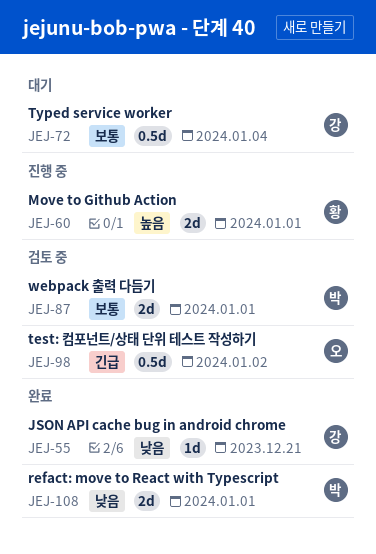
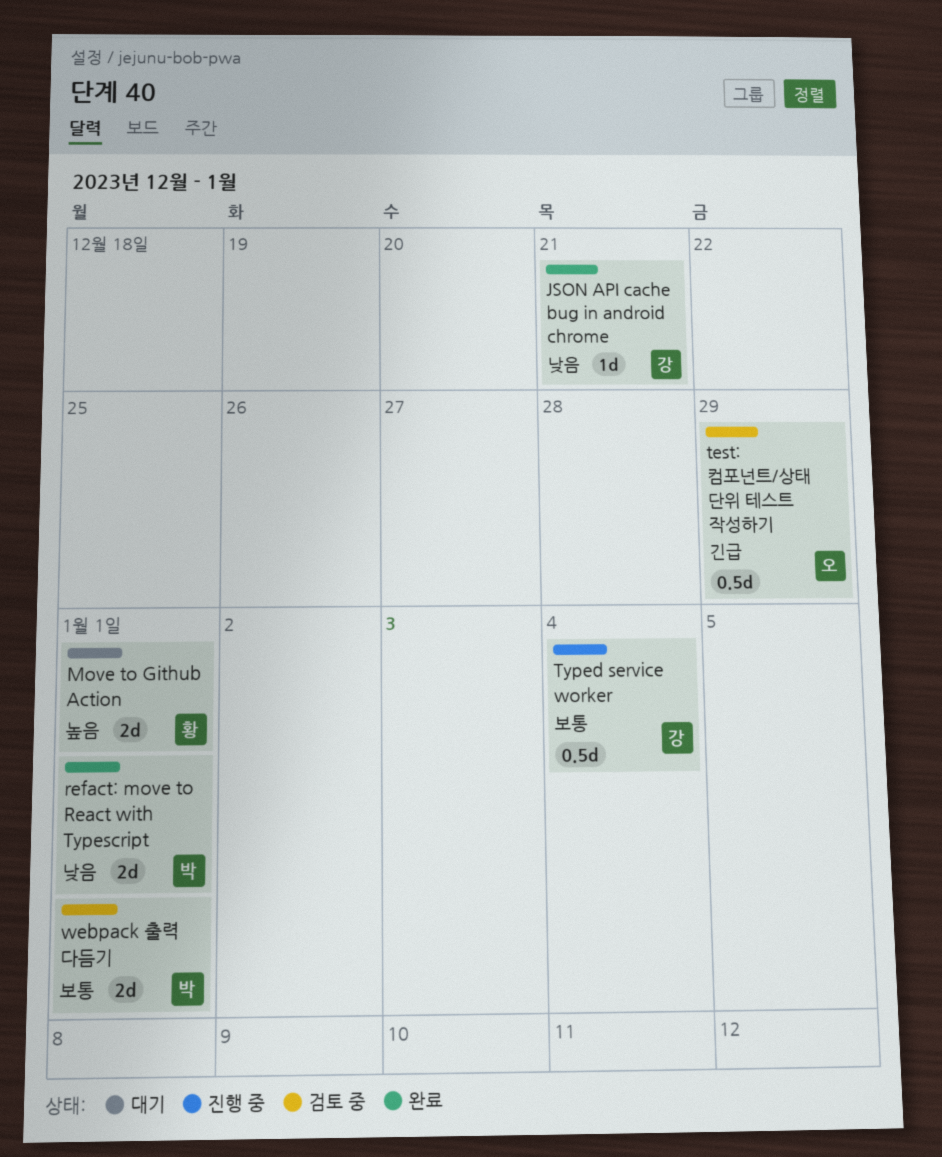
Move to Github Action, status: 진행 중 -> 대기
test: 컴포넌트/상태 단위 테스트 작성하기, due: Jan 2 -> Dec 29
Typed service worker, status: 대기 -> 진행 중

